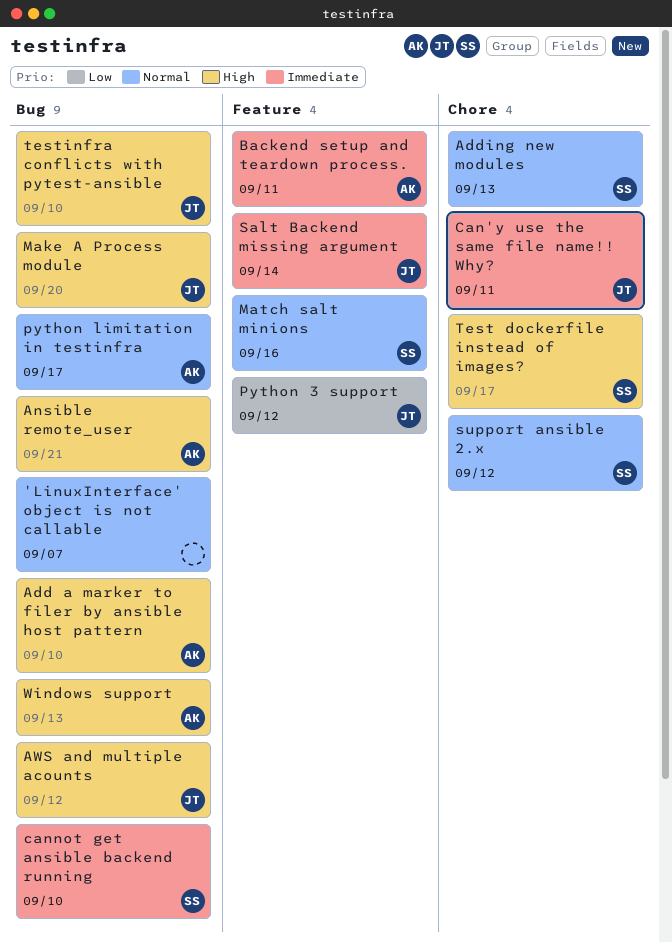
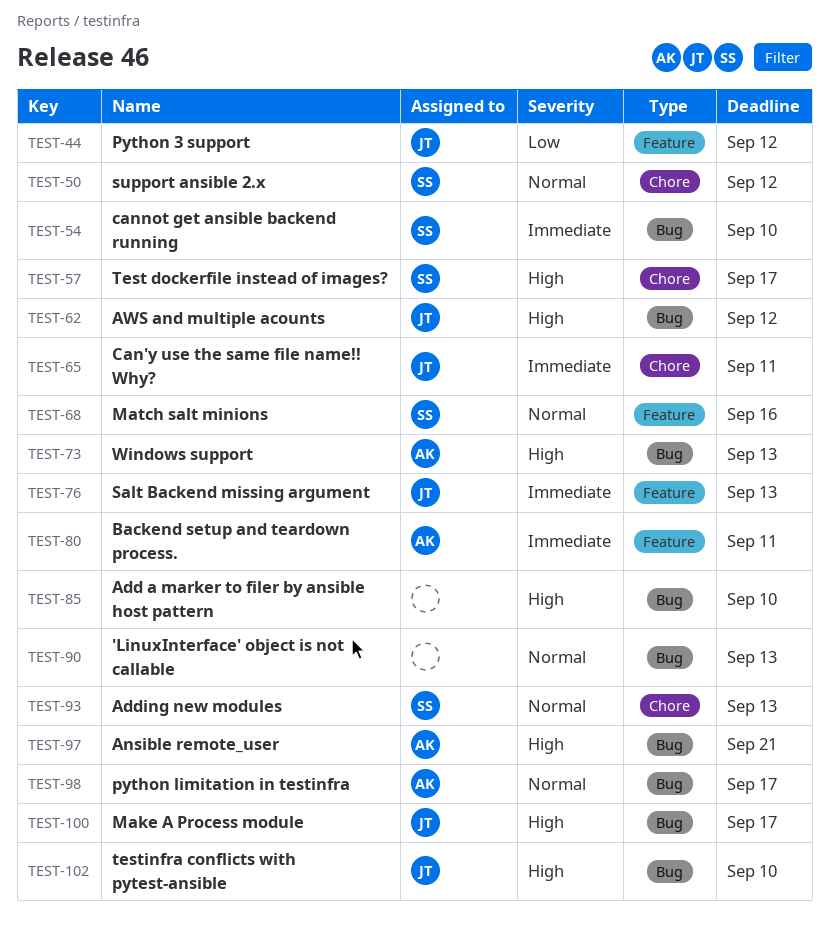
'LinuxInterface' object is not callable, due: Sep 7 -> Sep 13
Add a marker to filer by ansible host pattern, owner: AK -> none
Make A Process module, due: Sep 20 -> Sep 17
Salt Backend missing argument, due: Sep 14 -> Sep 13

